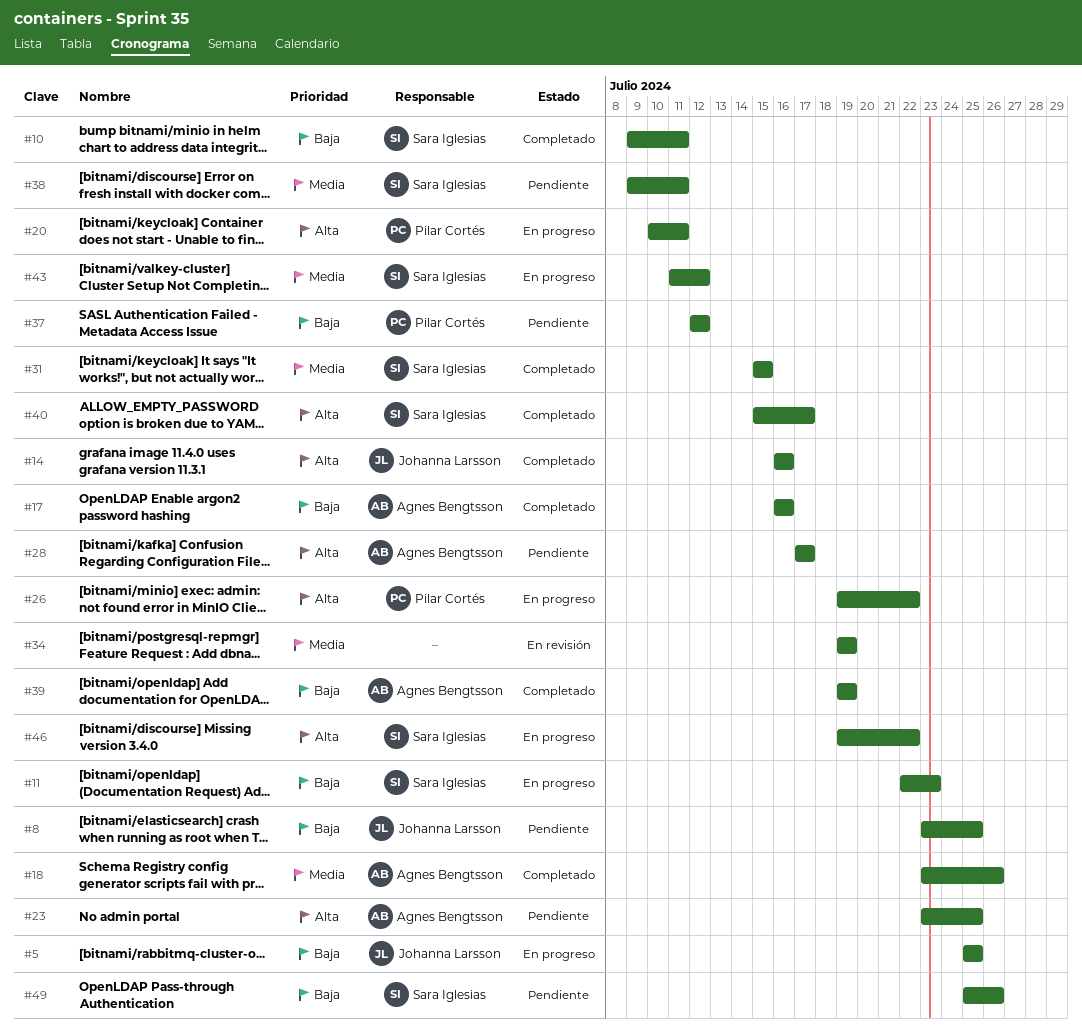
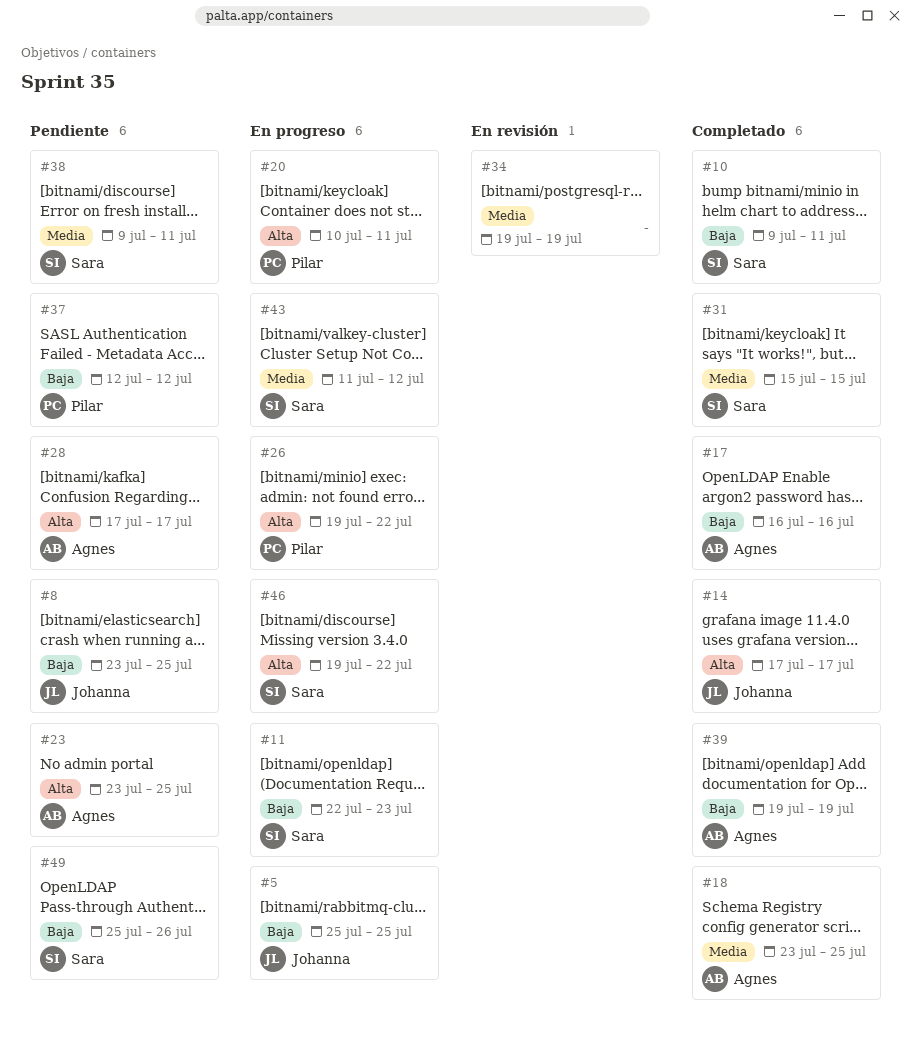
#14, start: Jul 16 -> Jul 17
#14, due: Jul 16 -> Jul 17
#18, due: Jul 26 -> Jul 25
#40: present -> none

